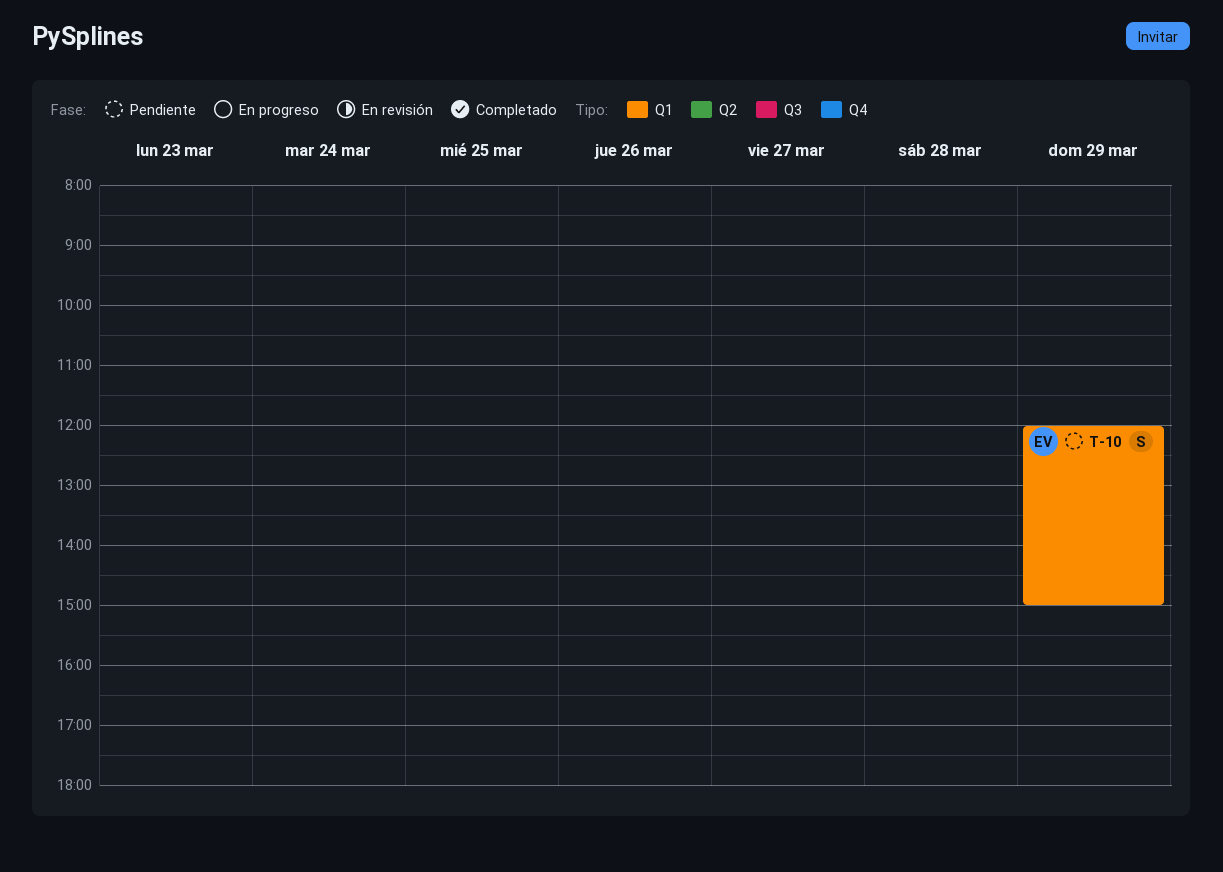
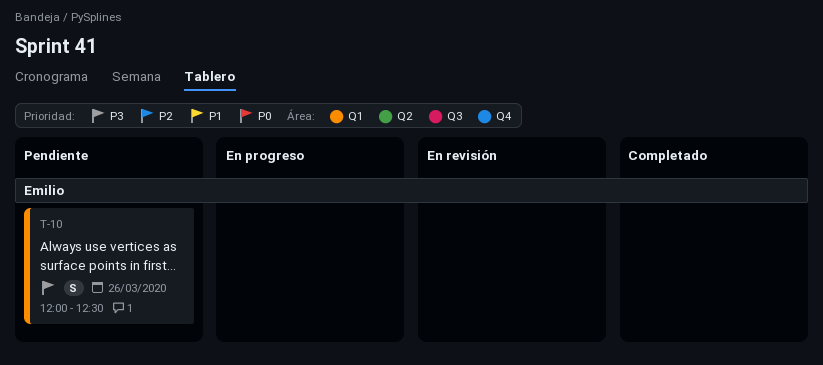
T-10, day: Mar 29 -> Mar 26
T-10, ends: 15:00 -> 12:30

